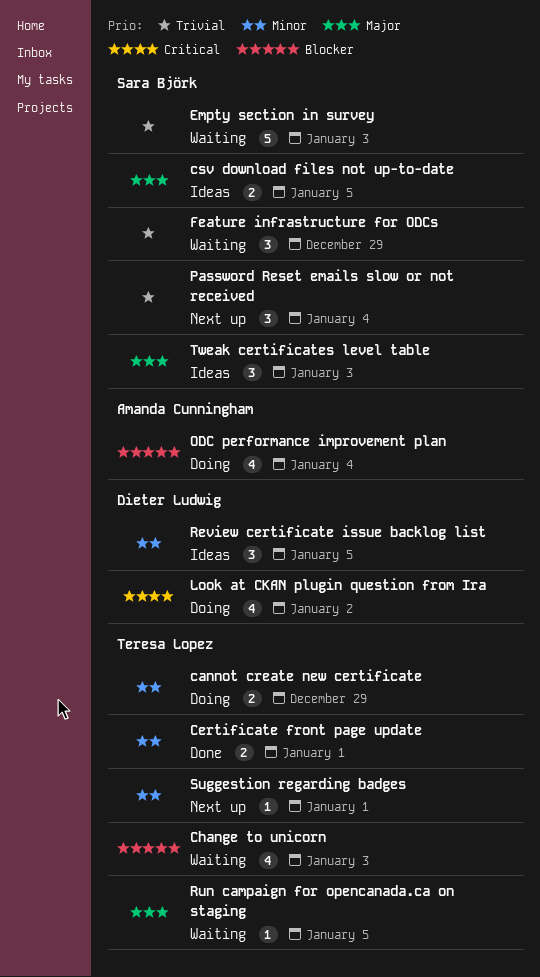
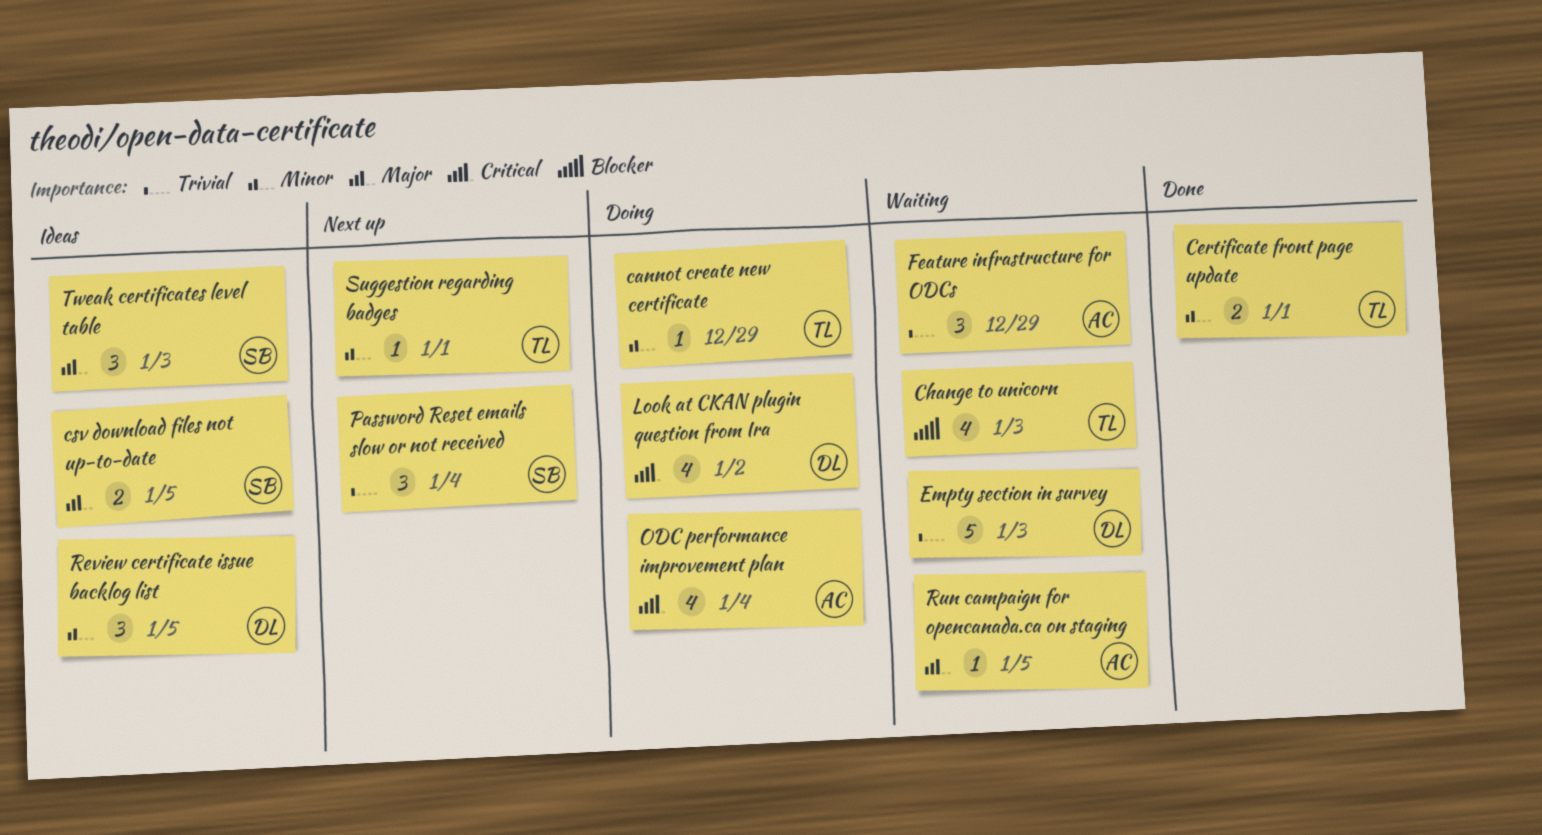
cannot create new certificate, estimate: 2 -> 1
Empty section in survey, owner: Sara Björk -> Dieter Ludwig
Feature infrastructure for ODCs, owner: Sara Björk -> Amanda Cunningham
ODC performance improvement plan, priority: Blocker -> Critical
Run campaign for opencanada.ca on staging, owner: Teresa Lopez -> Amanda Cunningham

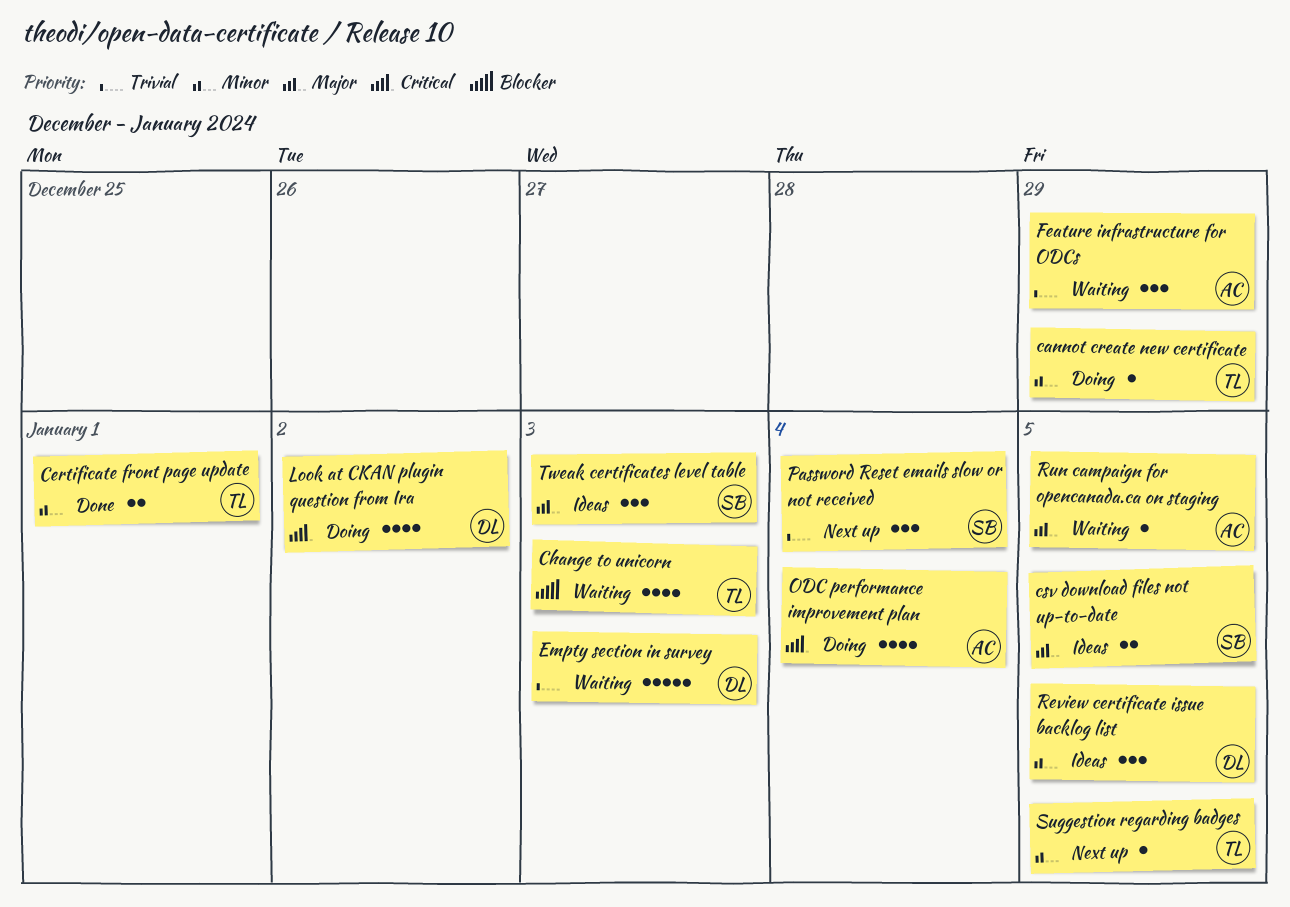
Suggestion regarding badges, due: Jan 1 -> Jan 5

